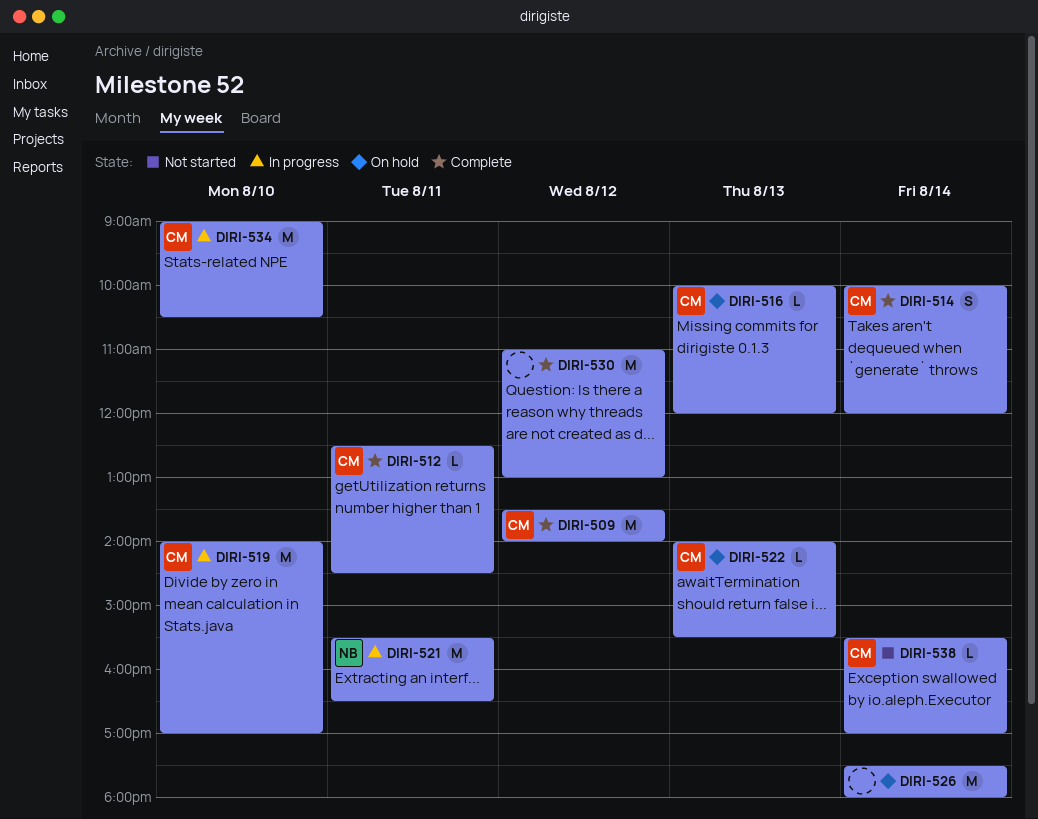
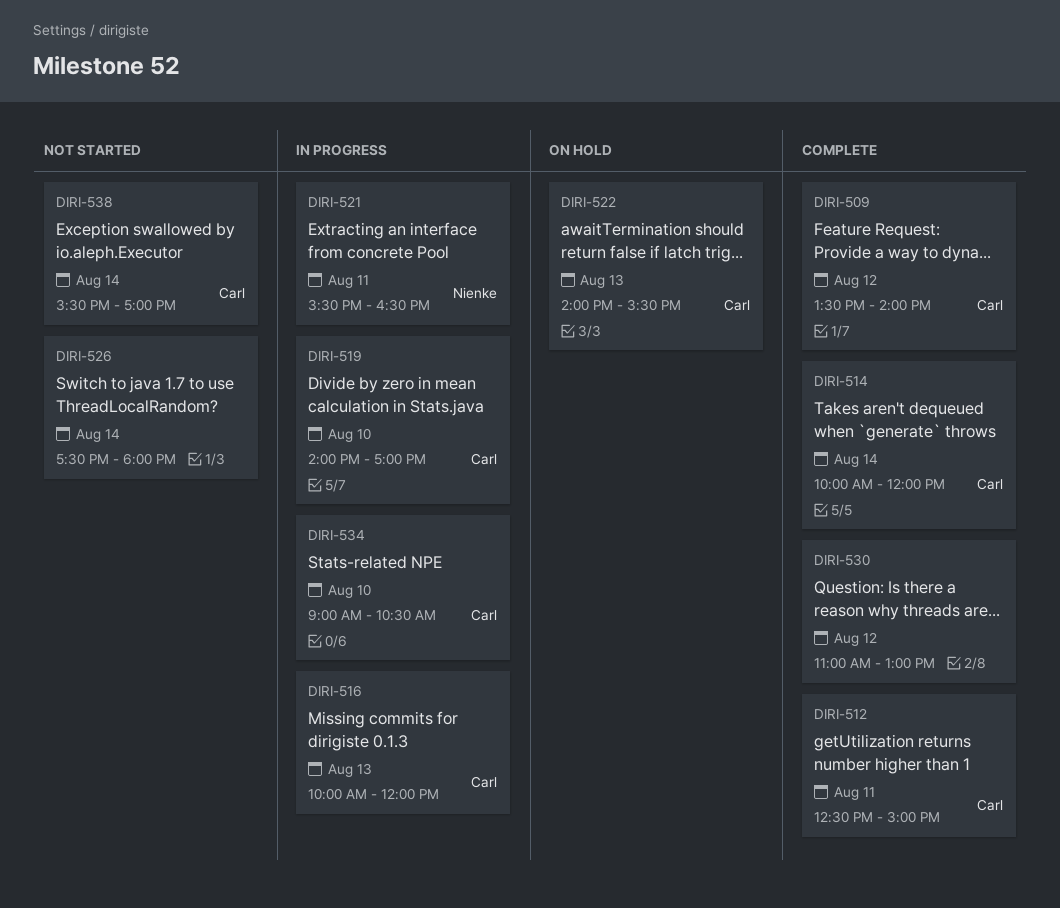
DIRI-512, ends: 14:30 -> 15:00
DIRI-516, status: On hold -> In progress
DIRI-526, status: On hold -> Not started

